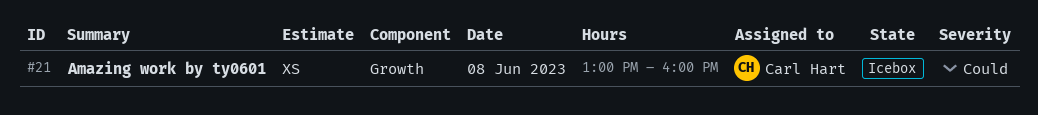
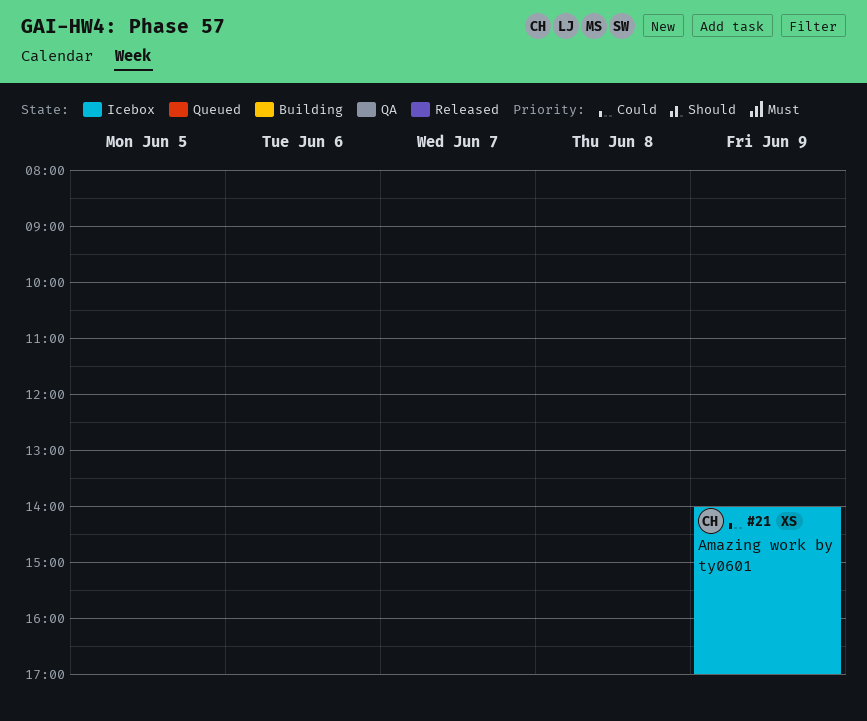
#21, day: Jun 8 -> Jun 9
#21, begins: 13:00 -> 14:00
#21, ends: 16:00 -> 17:00

